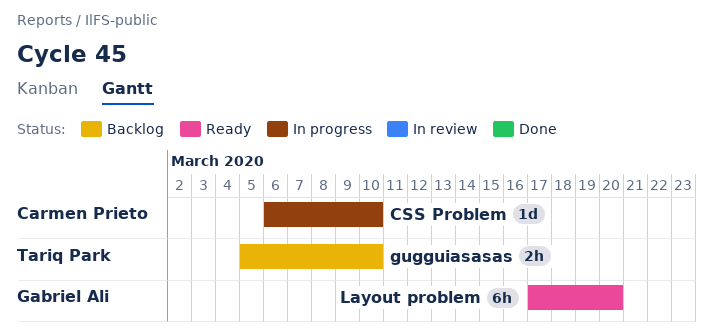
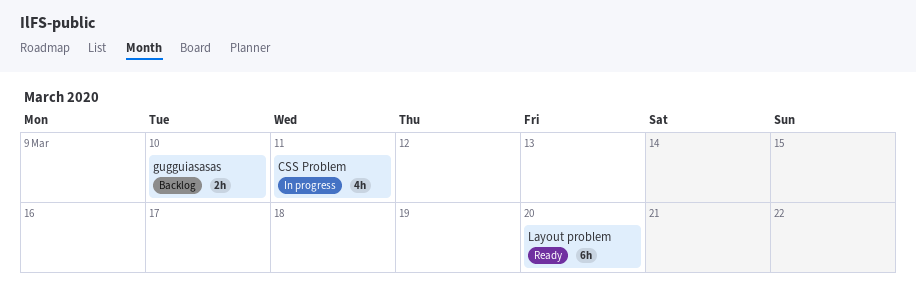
CSS Problem, estimate: 1d -> 4h
CSS Problem, due: Mar 10 -> Mar 11

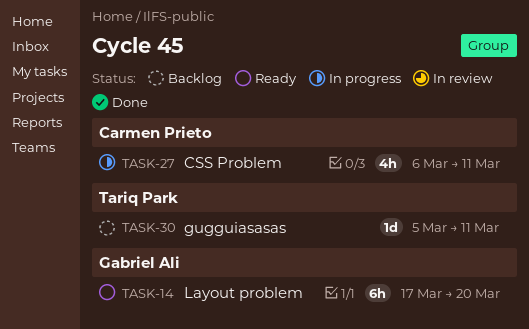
gugguiasasas, estimate: 2h -> 1d
gugguiasasas, due: Mar 10 -> Mar 11

